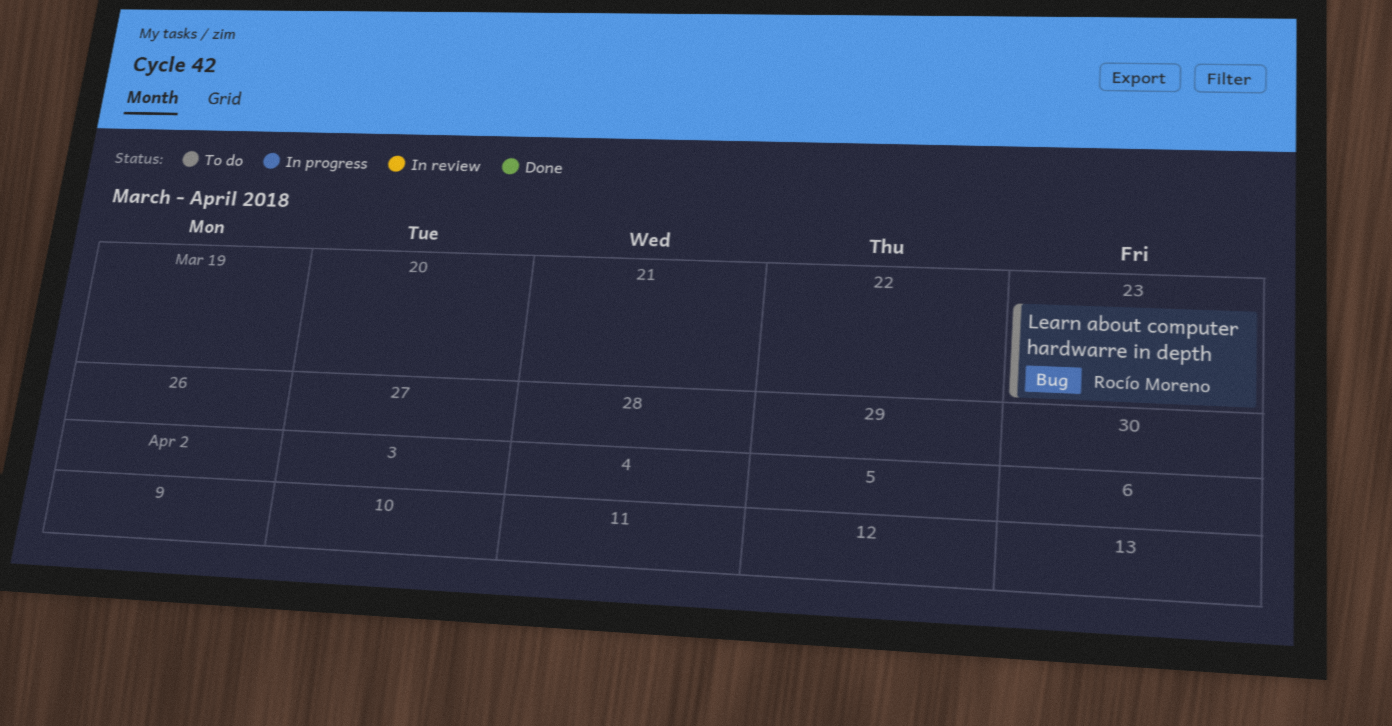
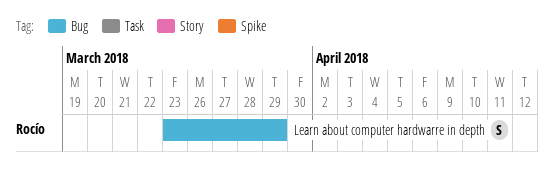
Learn about computer hardwarre in depth, due: Mar 23 -> Mar 29

